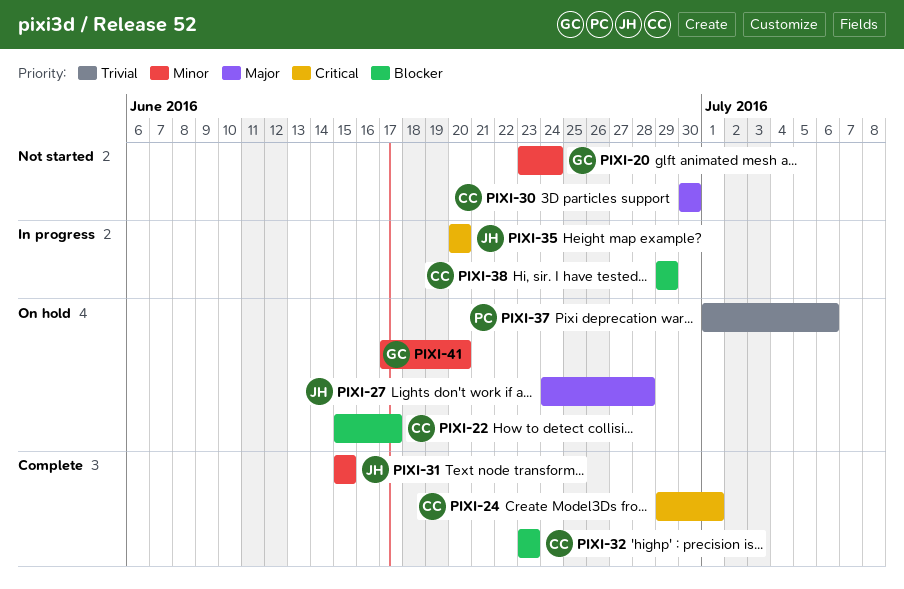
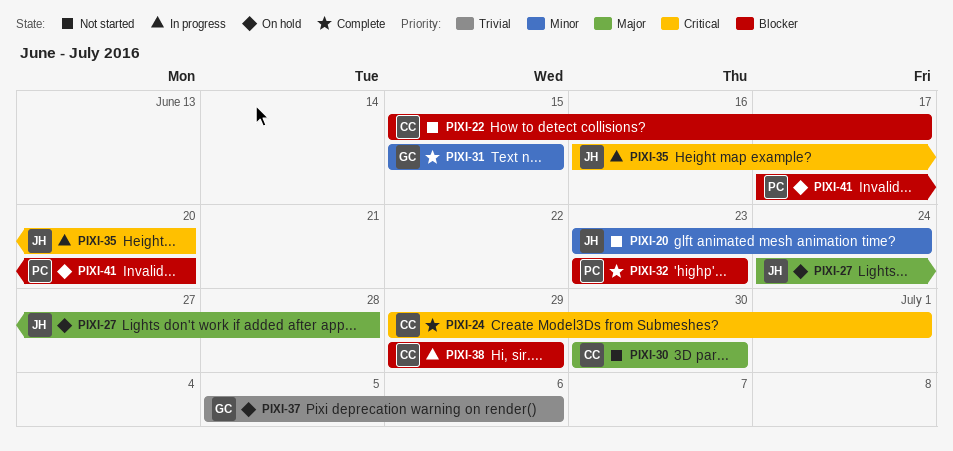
PIXI-20, owner: GC -> JH
PIXI-22, status: On hold -> Not started
PIXI-31, owner: JH -> GC
PIXI-32, owner: CC -> PC
PIXI-35, start: Jun 20 -> Jun 16
PIXI-37, owner: PC -> GC
PIXI-37, start: Jul 1 -> Jul 5
PIXI-41, owner: GC -> PC
PIXI-41, priority: Minor -> Blocker

